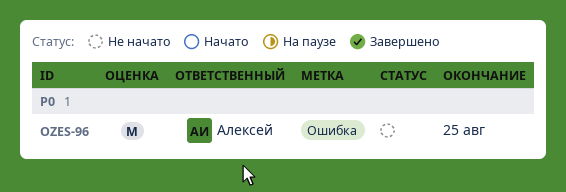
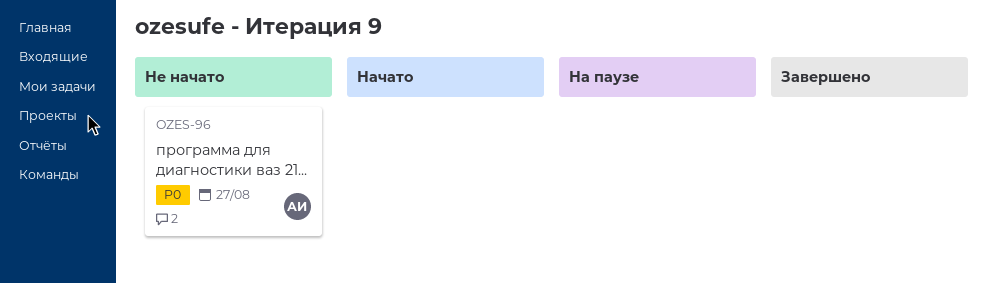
OZES-96, due: Aug 25 -> Aug 27

